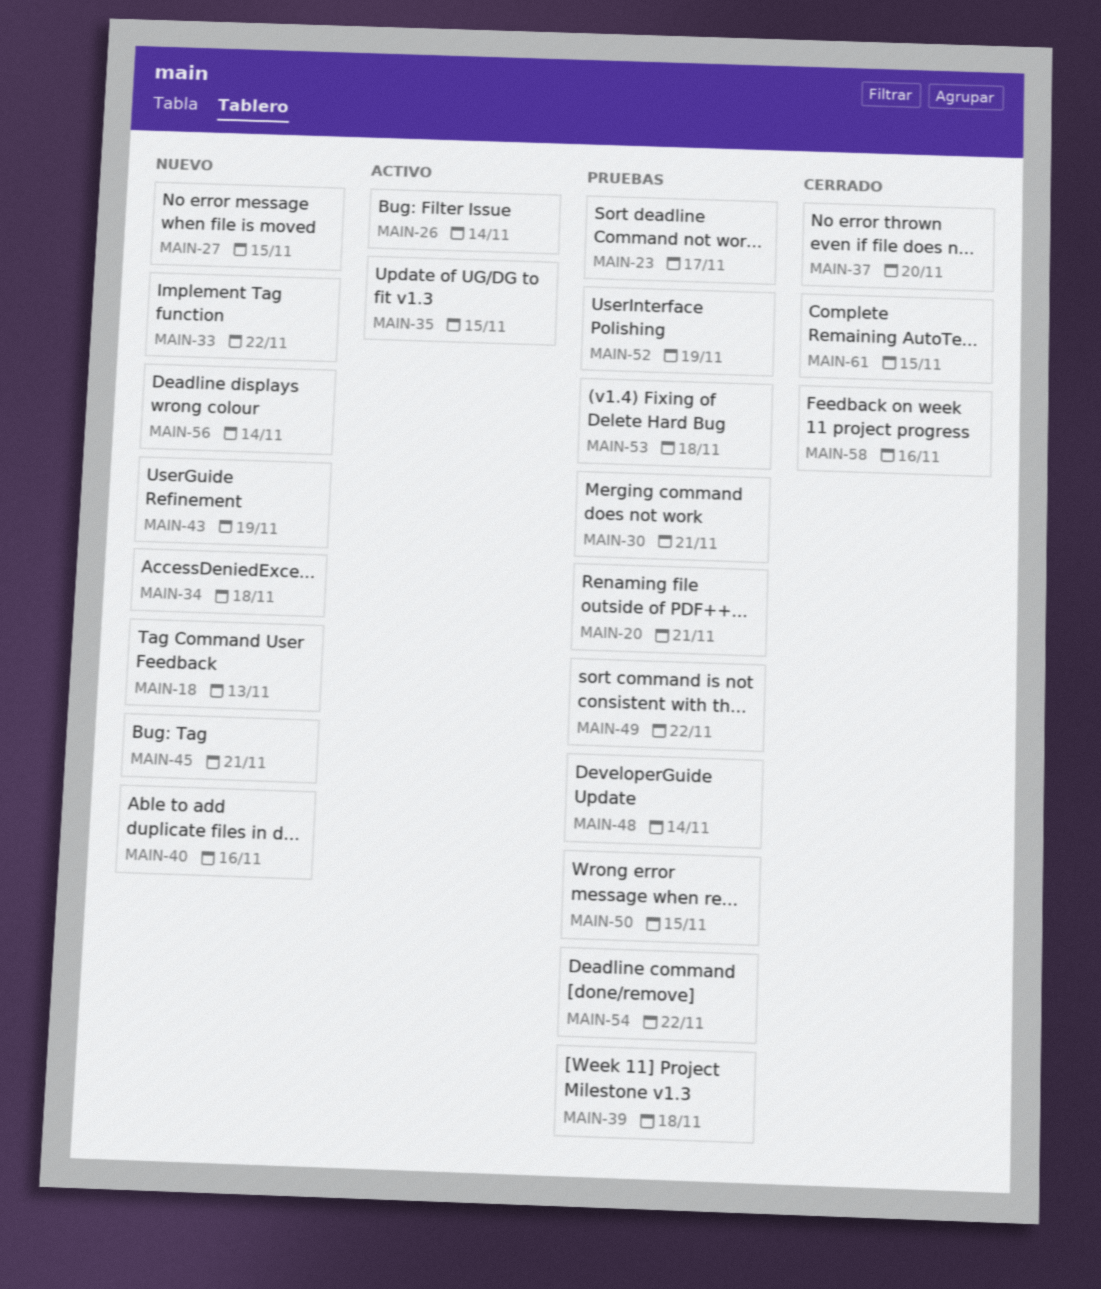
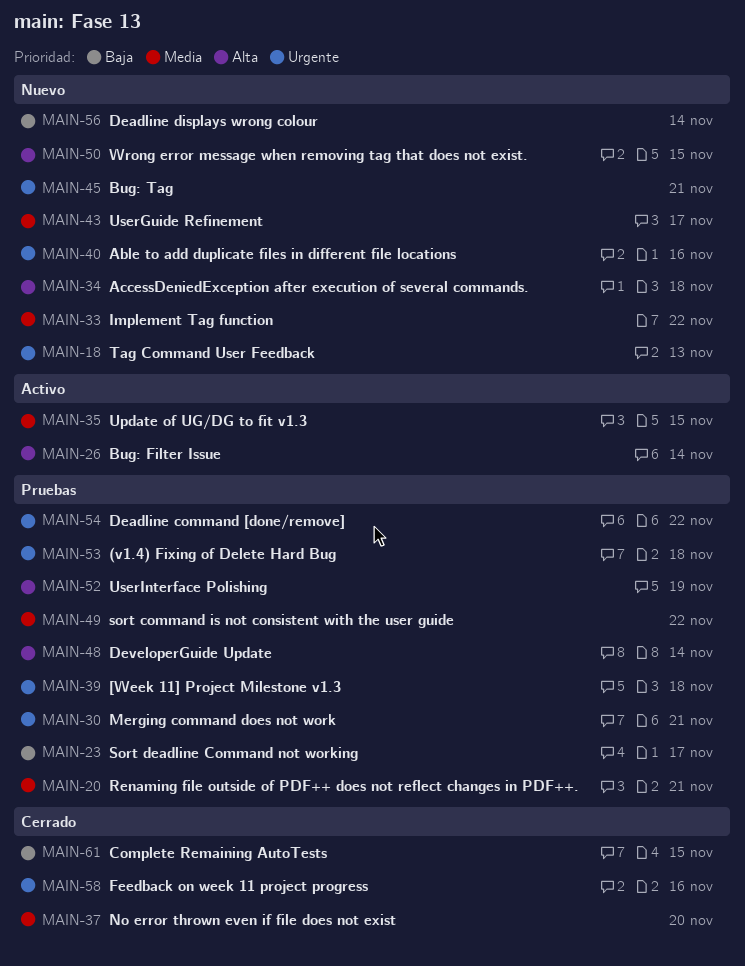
MAIN-27: present -> none
MAIN-43, due: Nov 19 -> Nov 17
MAIN-50, status: Pruebas -> Nuevo

